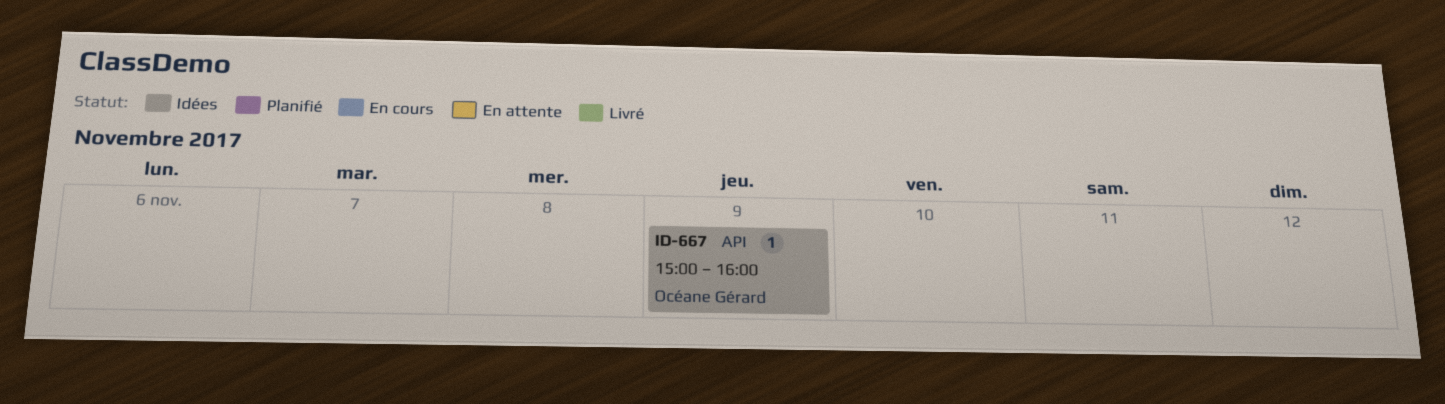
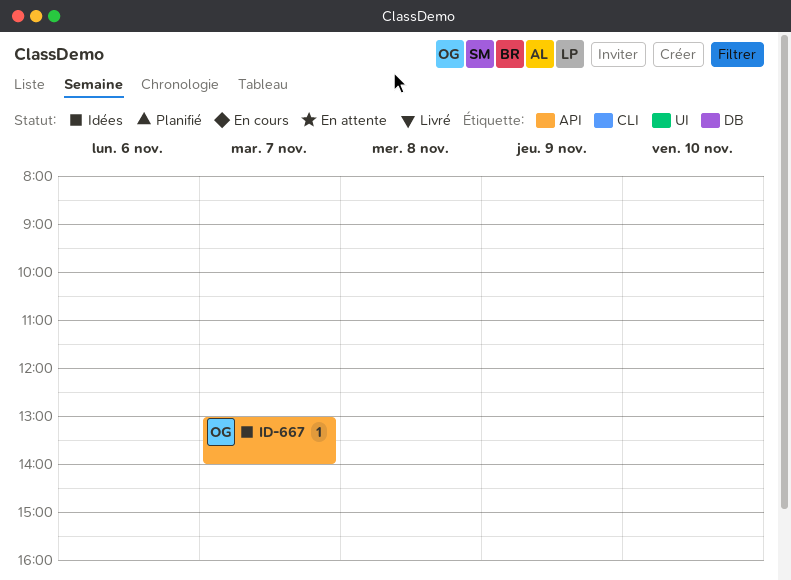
ID-667, day: Nov 9 -> Nov 7
ID-667, begins: 15:00 -> 13:00
ID-667, ends: 16:00 -> 14:00

